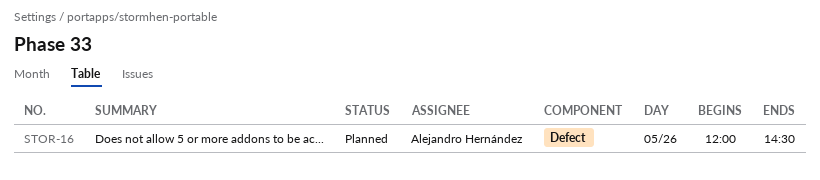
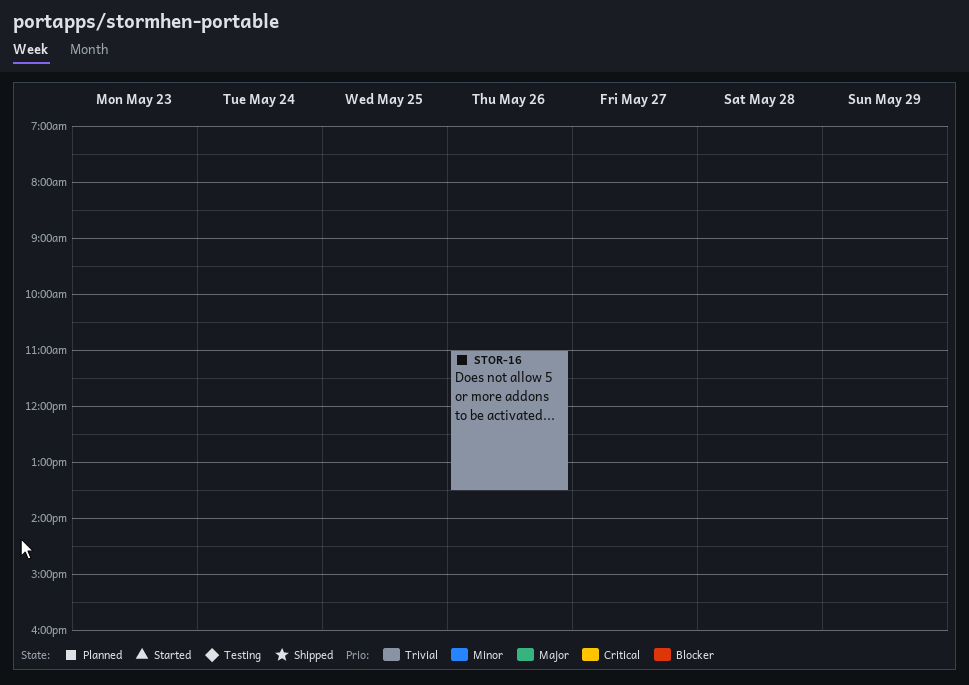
STOR-16, begins: 12:00 -> 11:00
STOR-16, ends: 14:30 -> 13:30

